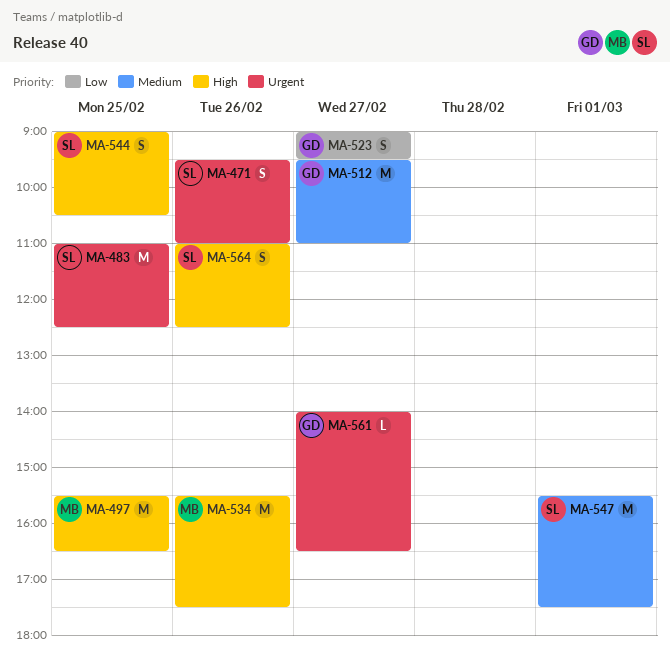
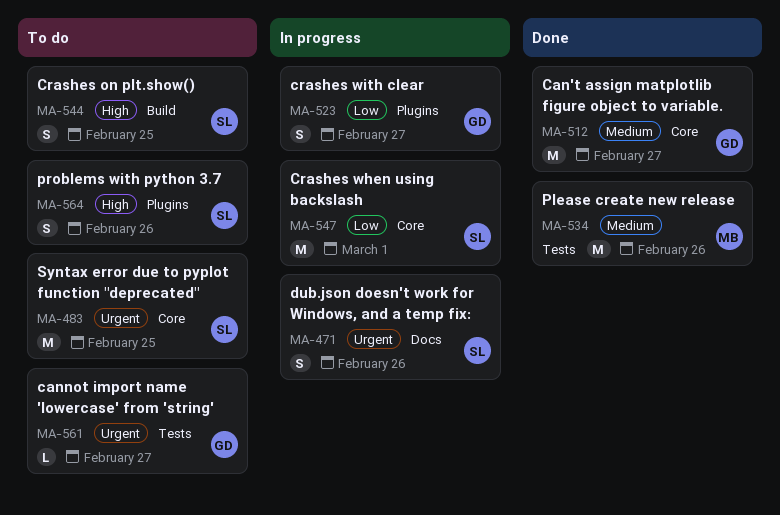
MA-497: present -> none
MA-534, priority: High -> Medium
MA-547, priority: Medium -> Low

